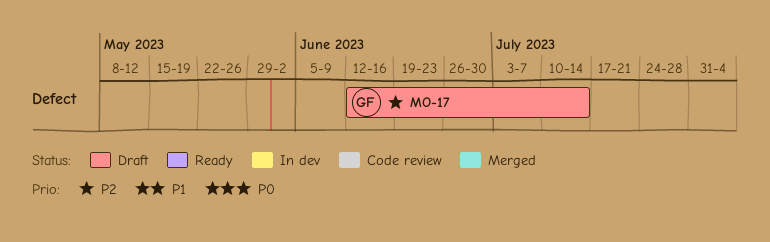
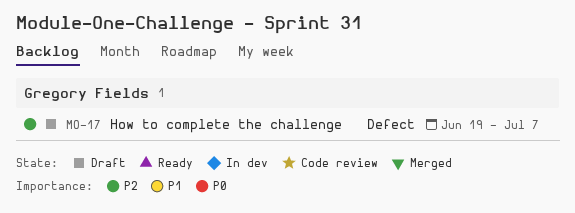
MO-17, start: Jun 12 -> Jun 19
MO-17, due: Jul 14 -> Jul 7

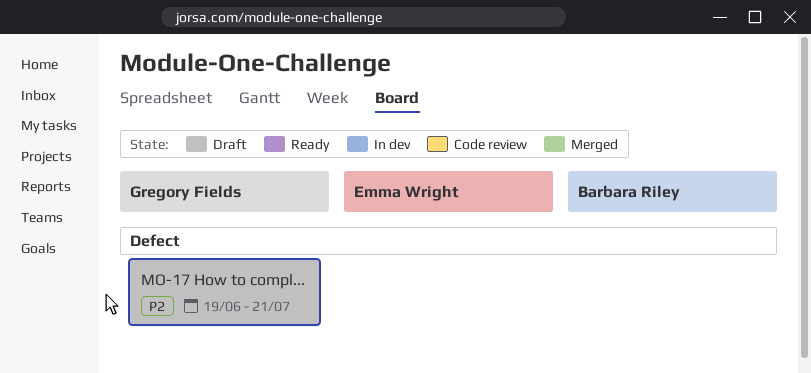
MO-17, due: Jul 7 -> Jul 21

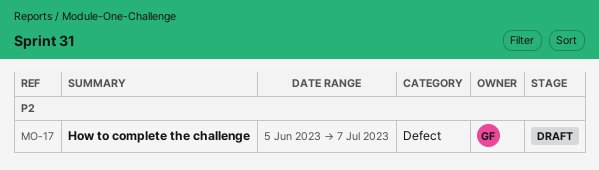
MO-17, start: Jun 19 -> Jun 5
MO-17, due: Jul 21 -> Jul 7

